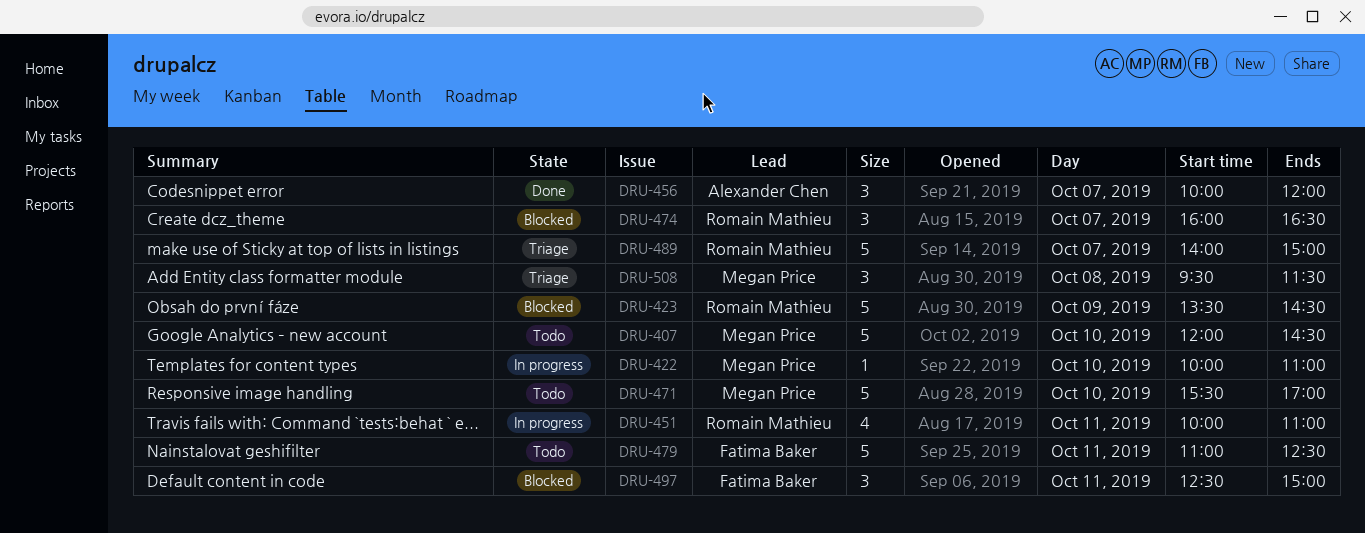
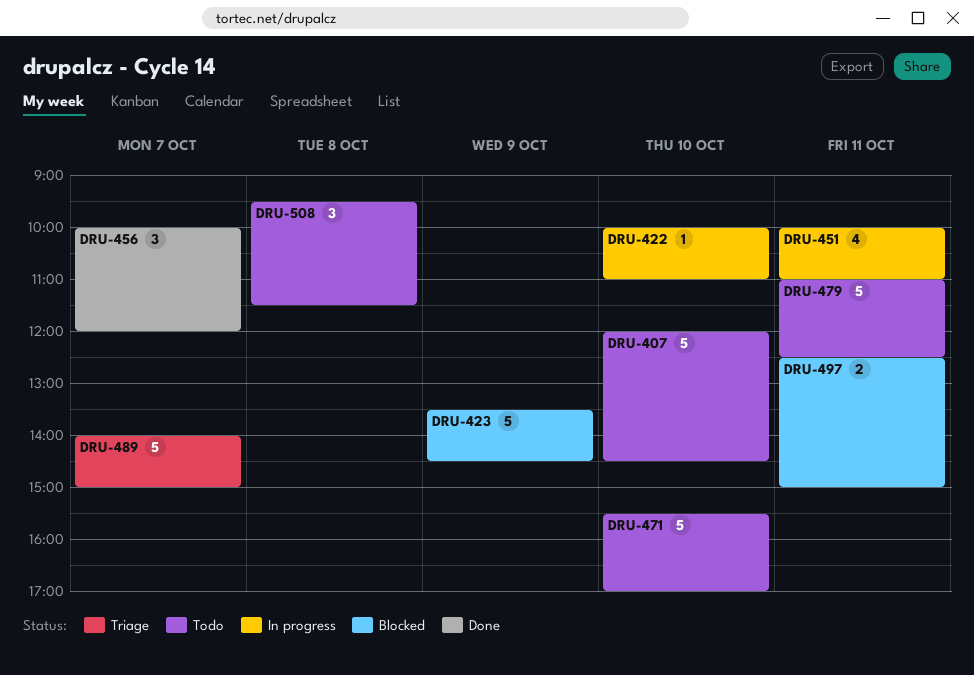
DRU-474: present -> none
DRU-497, estimate: 3 -> 2
DRU-508, status: Triage -> Todo

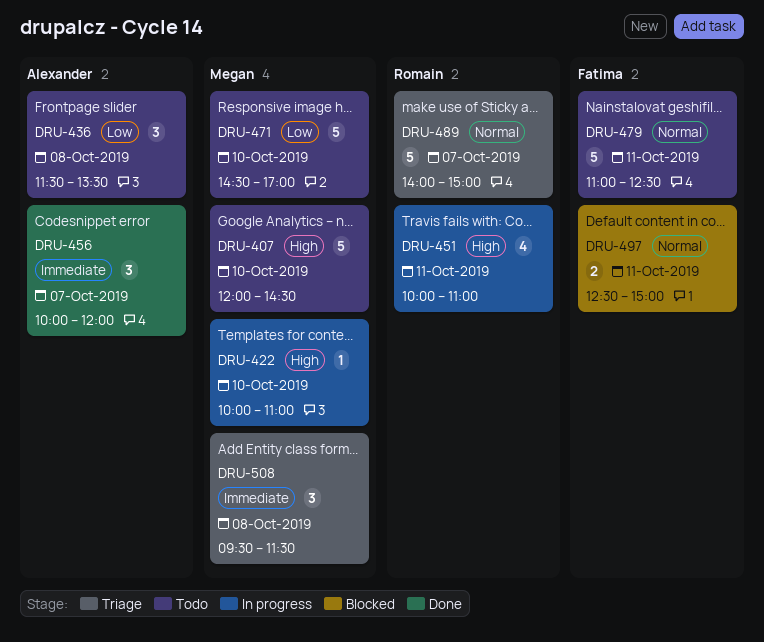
DRU-423: present -> none
DRU-436: none -> present
DRU-471, begins: 15:30 -> 14:30
DRU-508, status: Todo -> Triage

